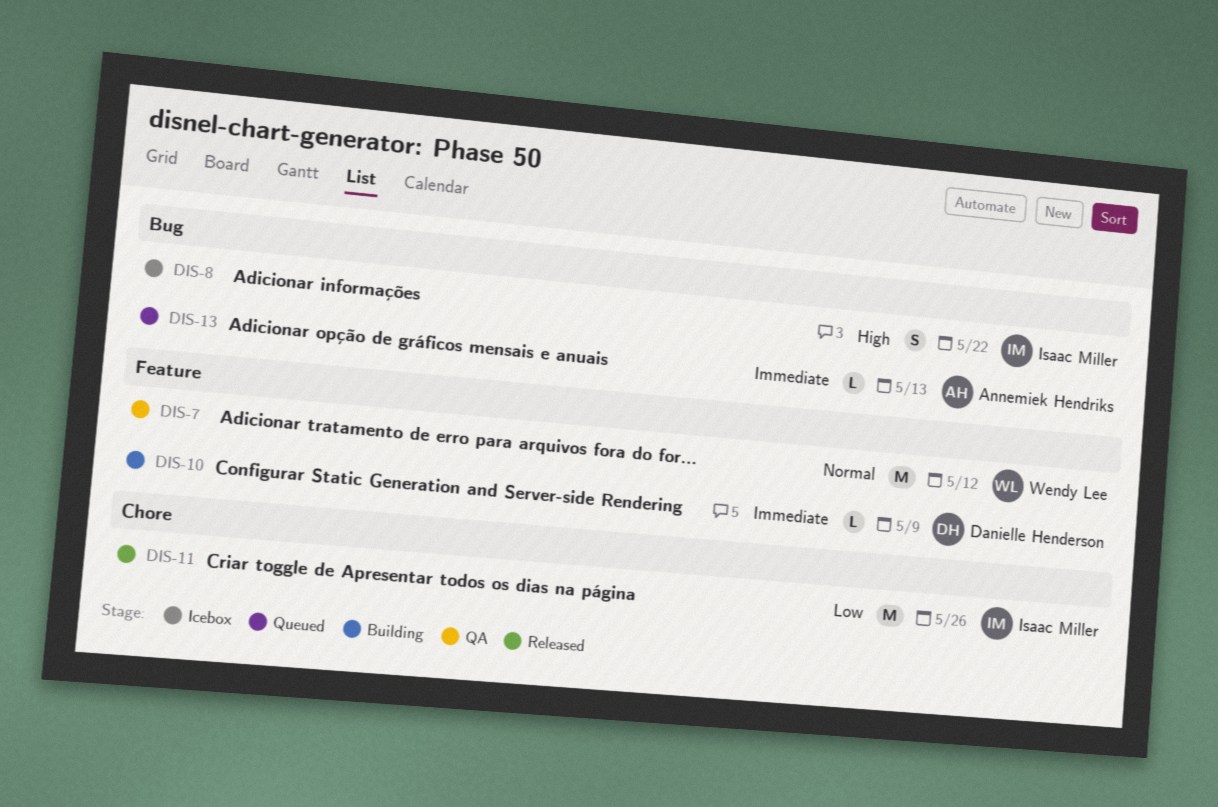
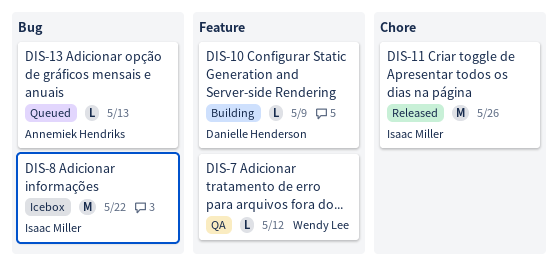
DIS-7, estimate: M -> L
DIS-8, estimate: S -> M

